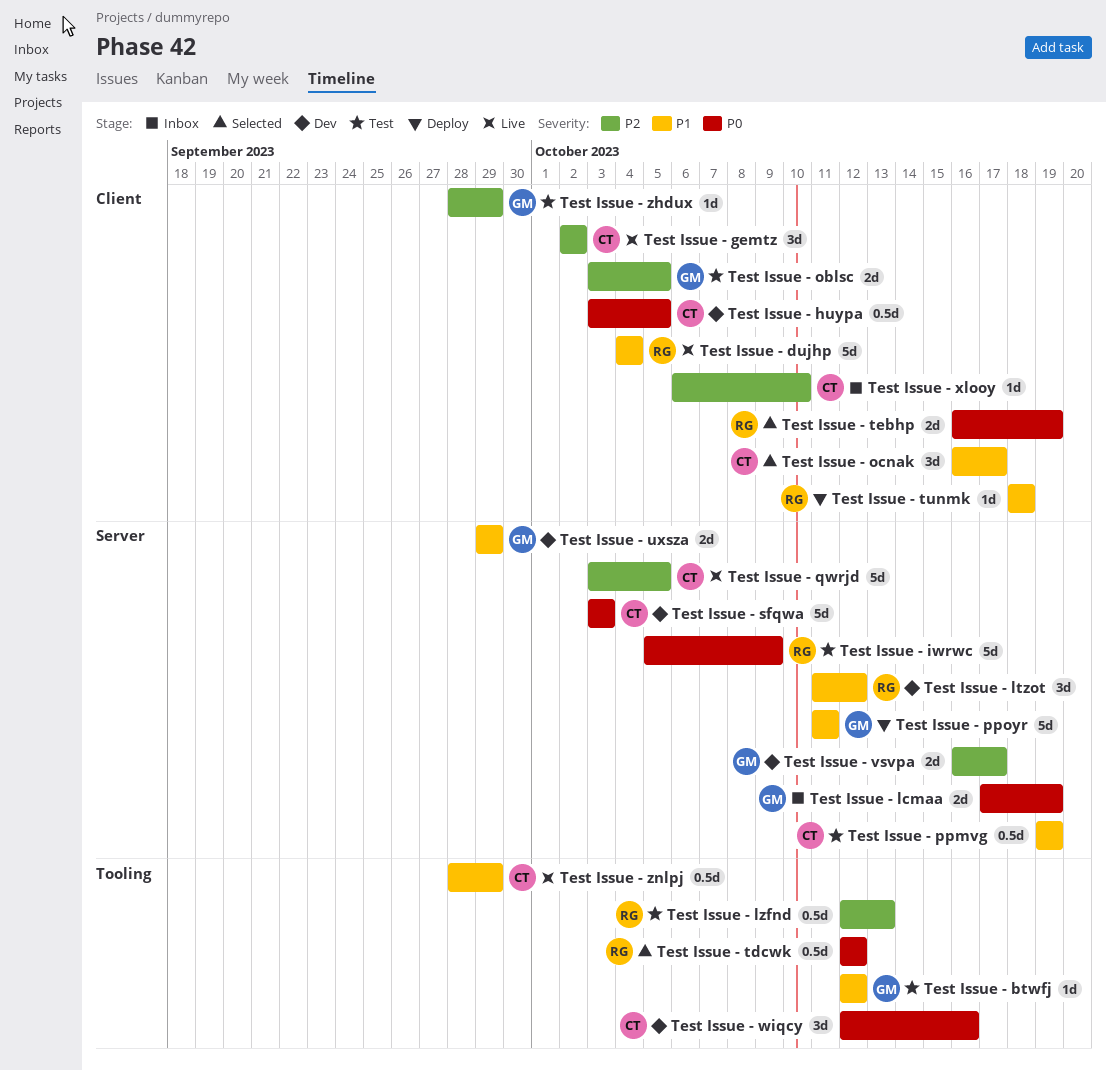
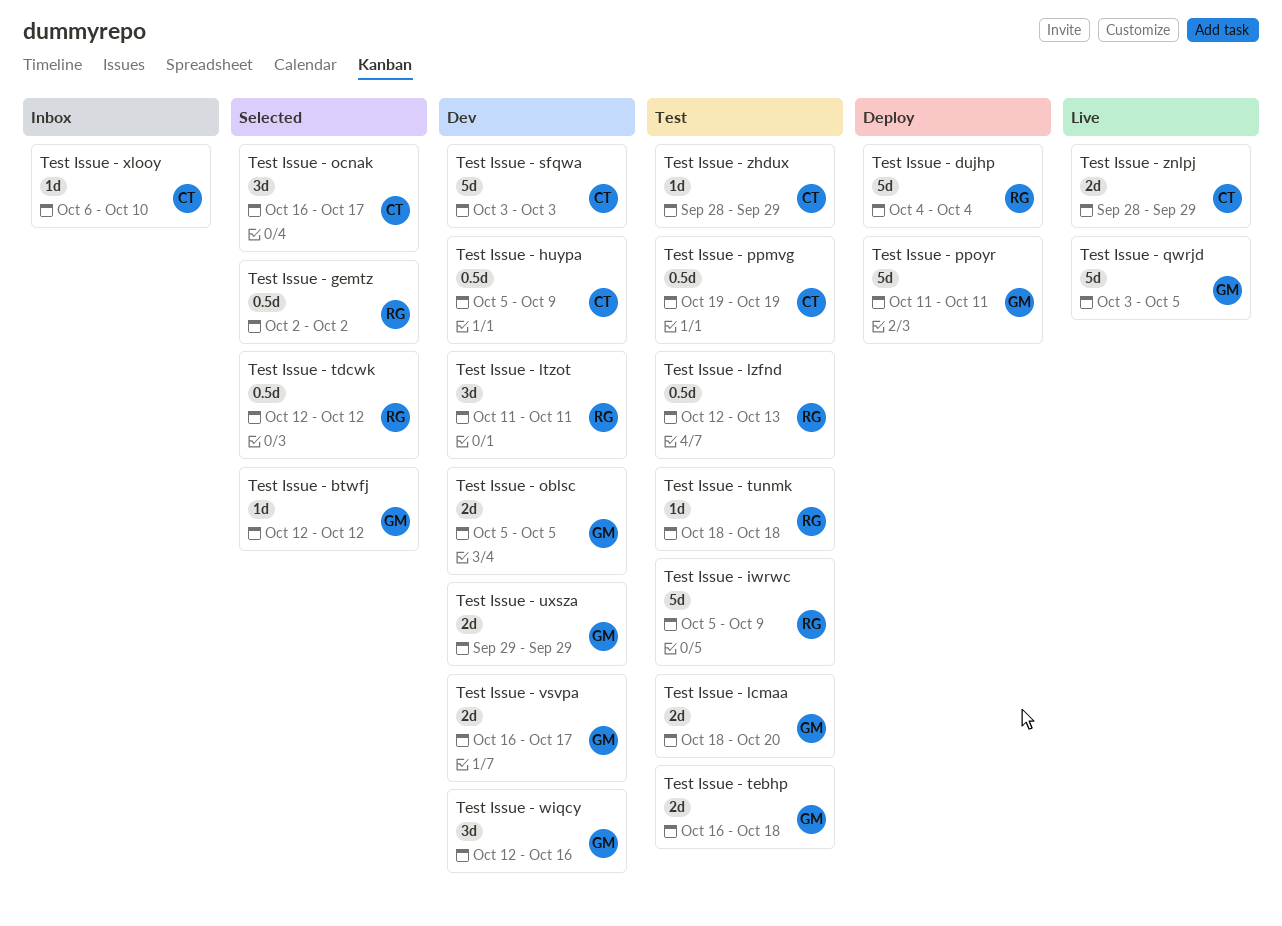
Test Issue - btwfj, status: Test -> Selected
Test Issue - dujhp, status: Live -> Deploy
Test Issue - gemtz, status: Live -> Selected
Test Issue - gemtz, owner: CT -> RG
Test Issue - gemtz, estimate: 3d -> 0.5d
Test Issue - huypa, start: Oct 3 -> Oct 5
Test Issue - huypa, due: Oct 5 -> Oct 9
Test Issue - lcmaa, status: Inbox -> Test
Test Issue - lcmaa, start: Oct 17 -> Oct 18
Test Issue - lcmaa, due: Oct 19 -> Oct 20
Test Issue - ltzot, due: Oct 12 -> Oct 11
Test Issue - oblsc, status: Test -> Dev
Test Issue - oblsc, start: Oct 3 -> Oct 5
Test Issue - qwrjd, owner: CT -> GM
Test Issue - tebhp, status: Selected -> Test
Test Issue - tebhp, owner: RG -> GM
Test Issue - tebhp, due: Oct 19 -> Oct 18
Test Issue - tunmk, status: Deploy -> Test
Test Issue - wiqcy, owner: CT -> GM
Test Issue - zhdux, owner: GM -> CT
Test Issue - znlpj, estimate: 0.5d -> 2d

